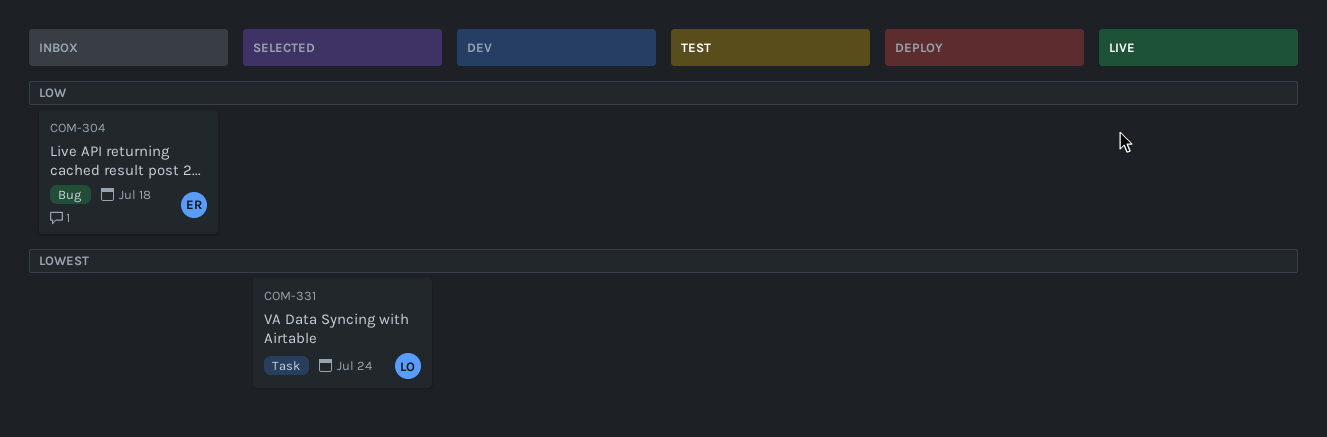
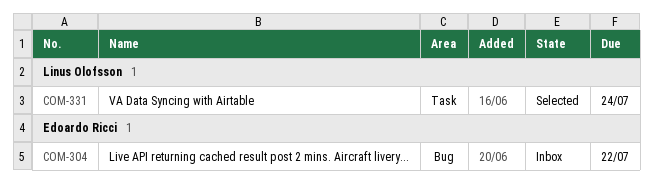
COM-304, due: Jul 18 -> Jul 22

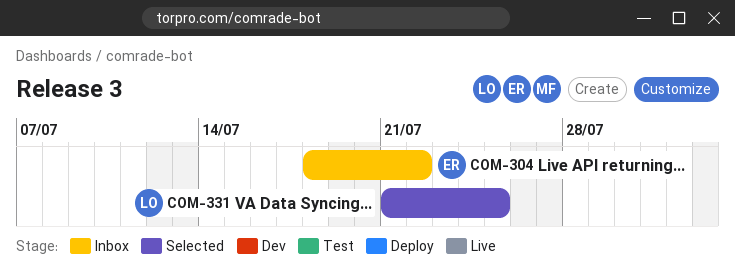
COM-331, due: Jul 24 -> Jul 25

